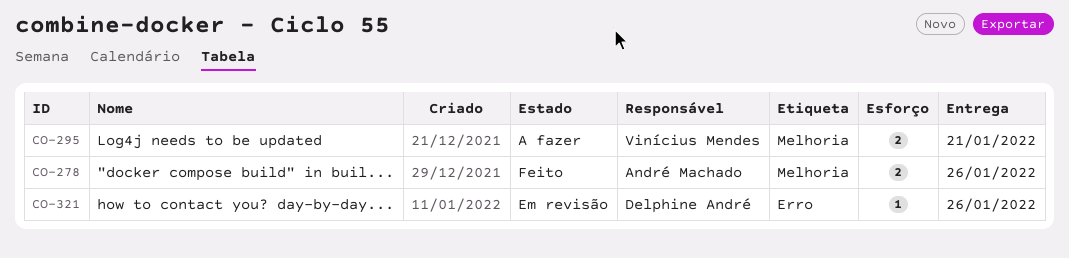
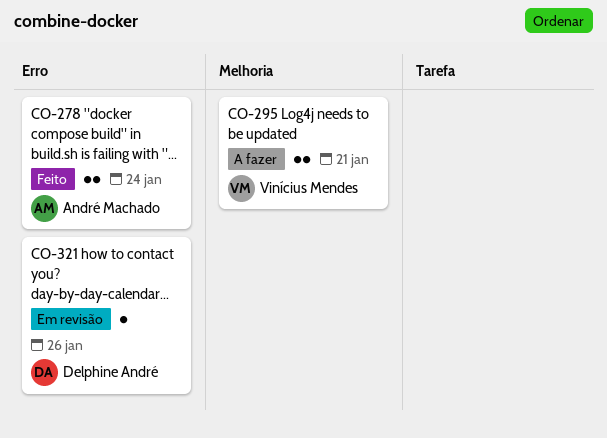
CO-278, label: Melhoria -> Erro
CO-278, due: Jan 26 -> Jan 24

